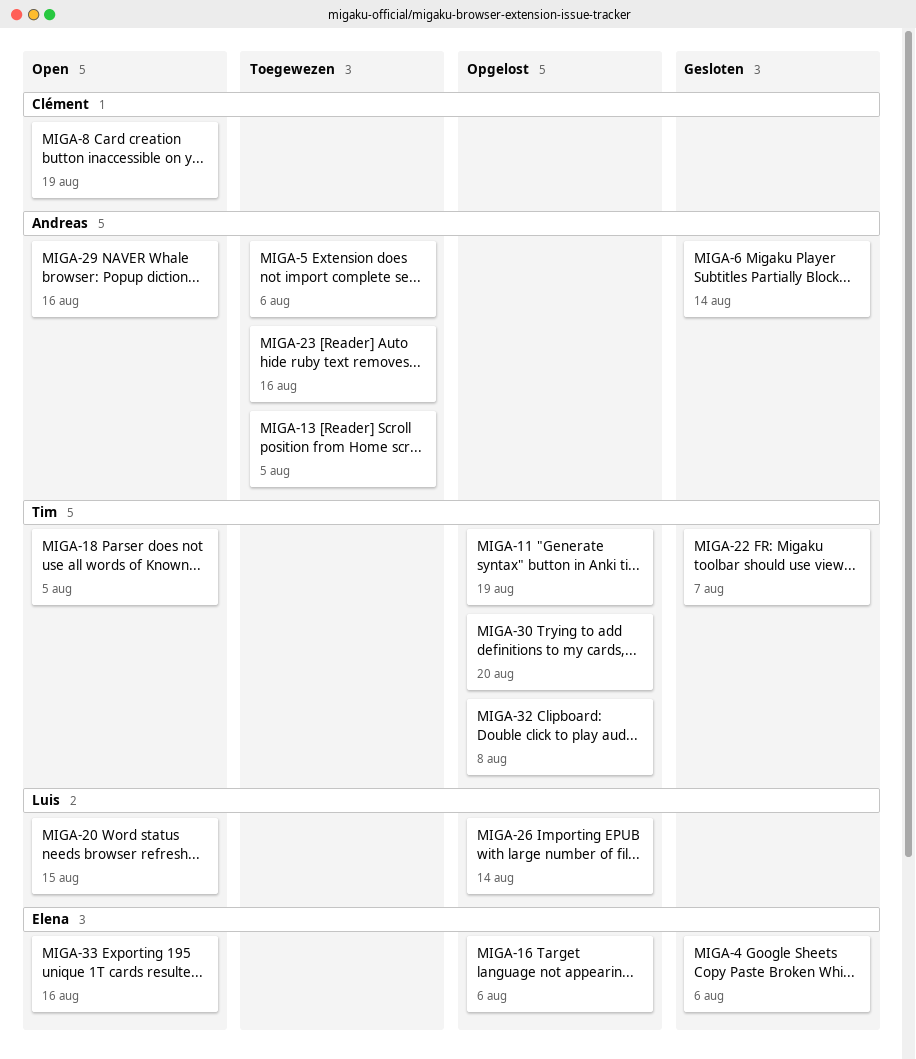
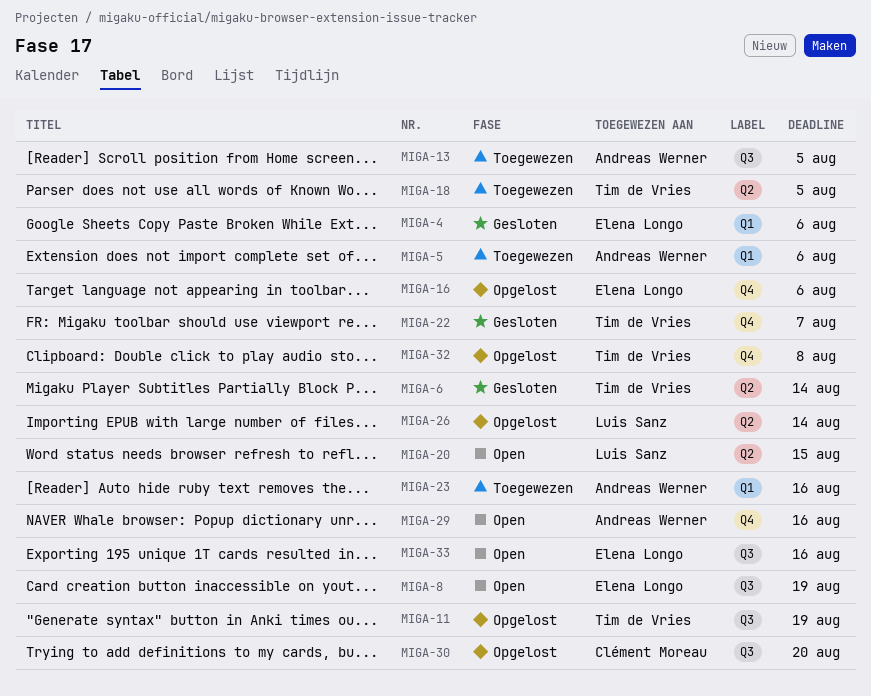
MIGA-6, owner: Andreas Werner -> Tim de Vries
MIGA-8, owner: Clément Moreau -> Elena Longo
MIGA-18, status: Open -> Toegewezen
MIGA-30, owner: Tim de Vries -> Clément Moreau

